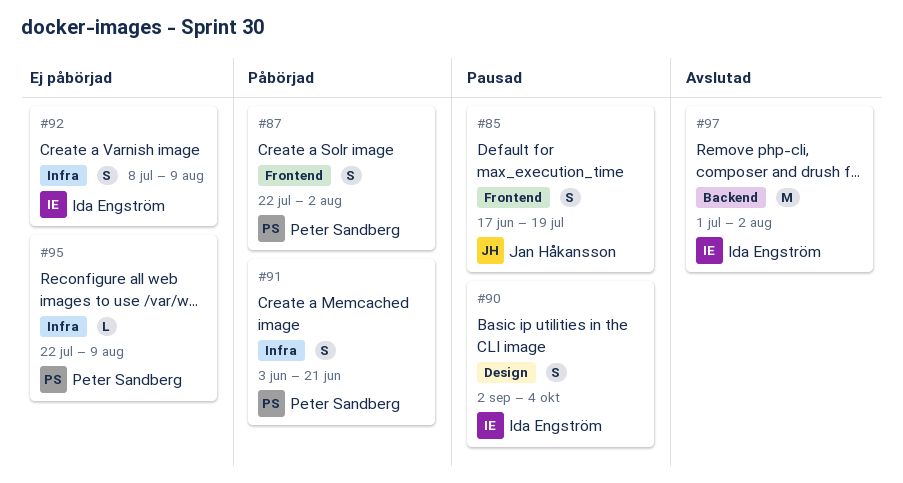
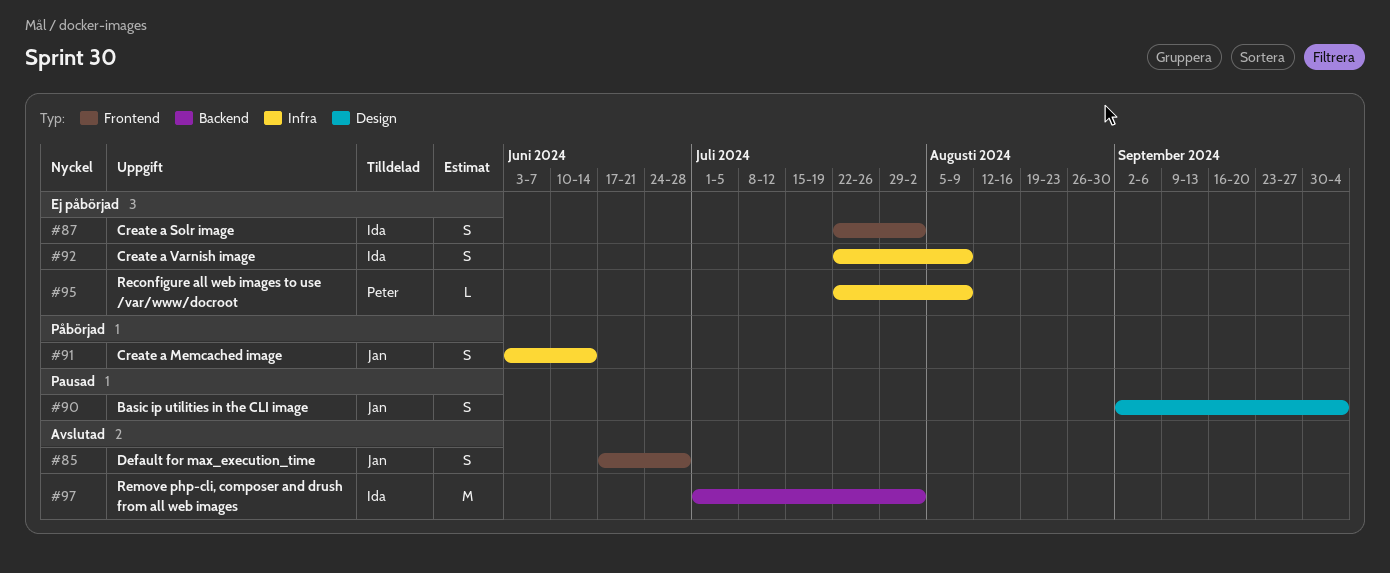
#85, status: Pausad -> Avslutad
#85, due: Jul 19 -> Jun 28
#87, status: Påbörjad -> Ej påbörjad
#87, owner: Peter Sandberg -> Ida Engström
#90, owner: Ida Engström -> Jan Håkansson
#91, owner: Peter Sandberg -> Jan Håkansson
#91, due: Jun 21 -> Jun 14
#92, start: Jul 8 -> Jul 22

